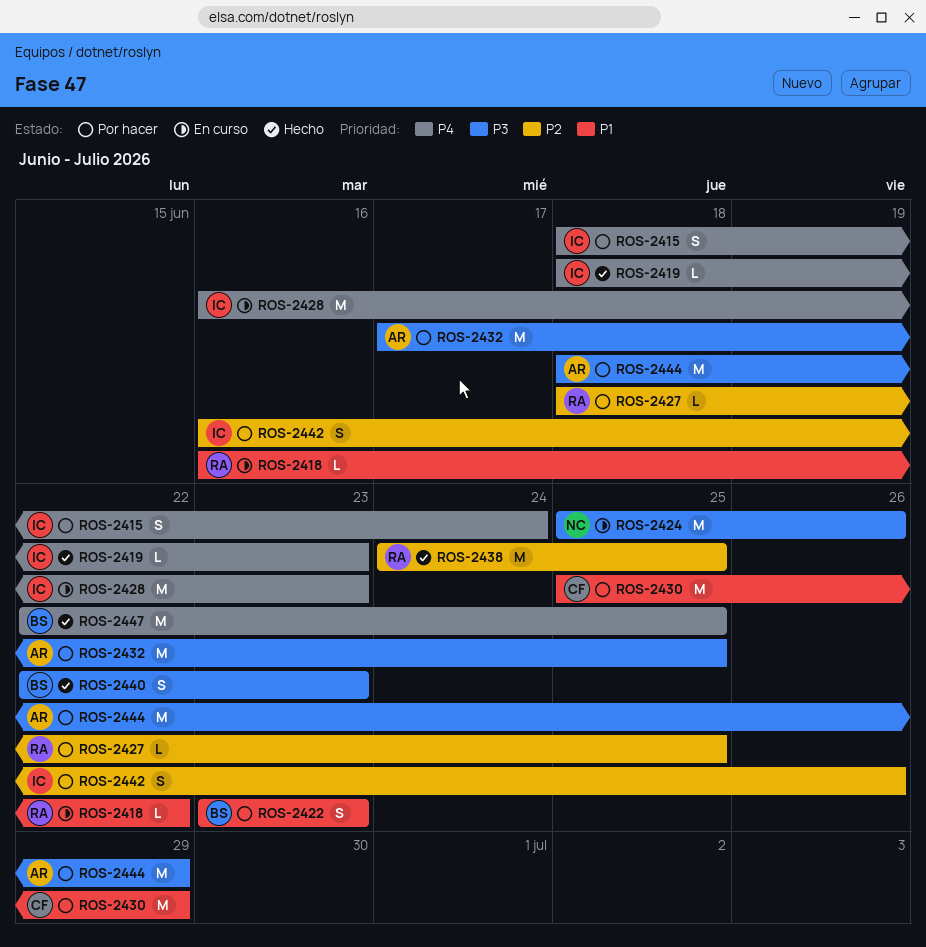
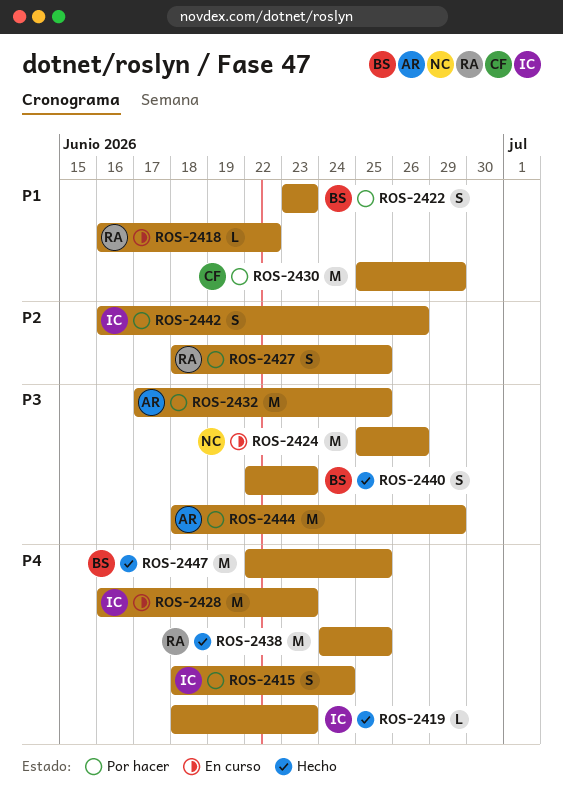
ROS-2427, estimate: L -> S
ROS-2438, priority: P2 -> P4

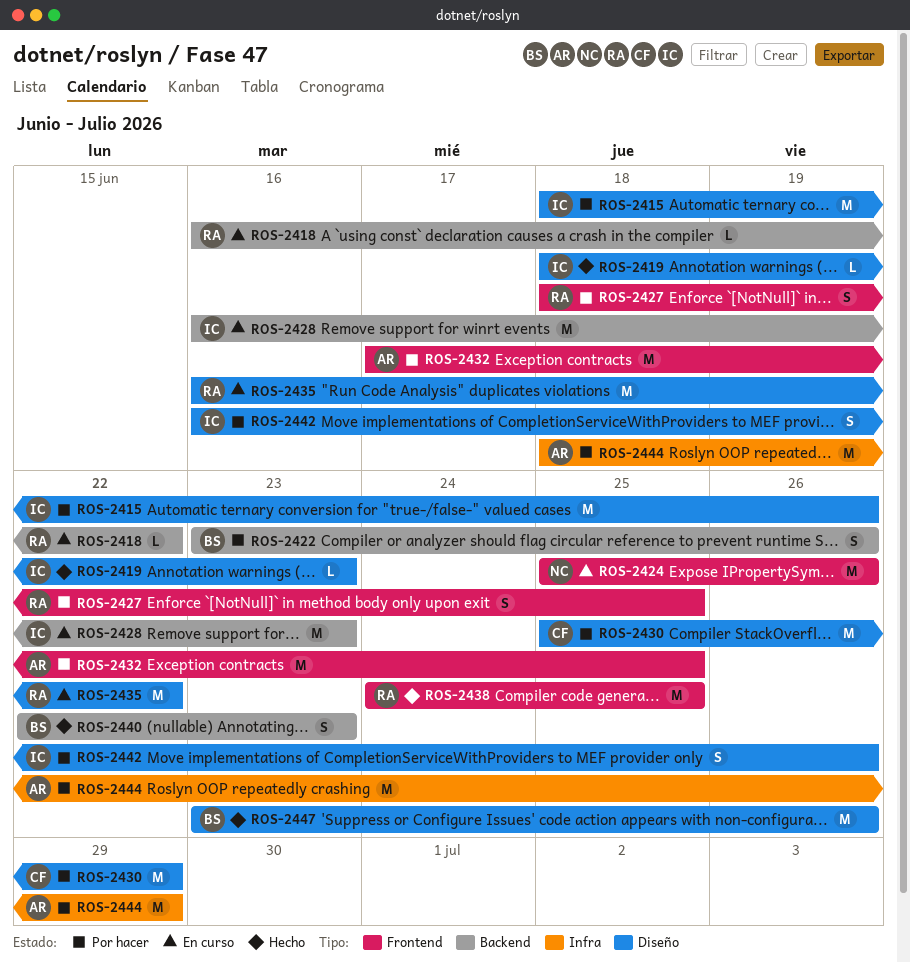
ROS-2415, estimate: S -> M
ROS-2415, due: Jun 24 -> Jun 26
ROS-2422, due: Jun 23 -> Jun 26
ROS-2435: none -> present
ROS-2447, start: Jun 22 -> Jun 23
ROS-2447, due: Jun 25 -> Jun 26

